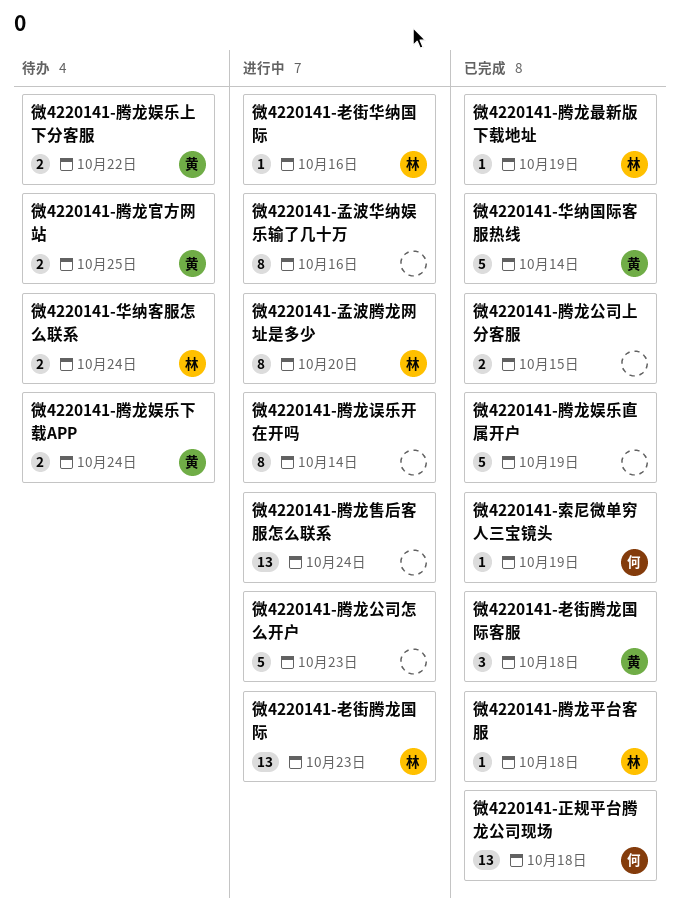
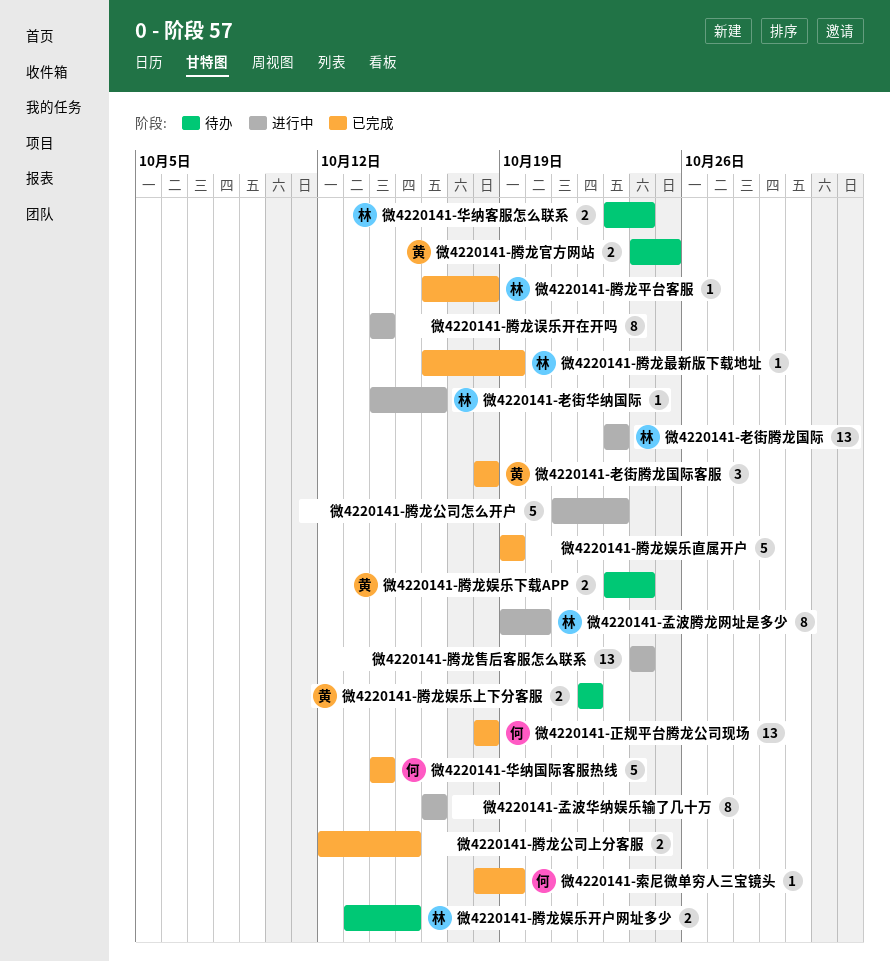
微4220141-华纳国际客服热线, owner: 黄 -> 何
微4220141-腾龙娱乐开户网址多少: none -> present

